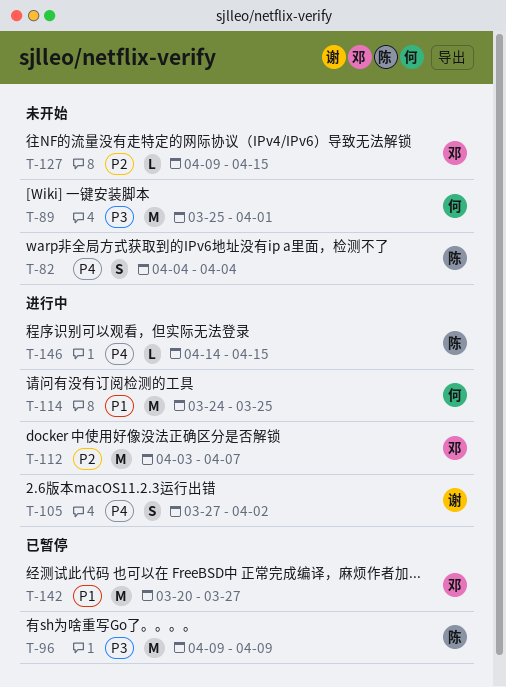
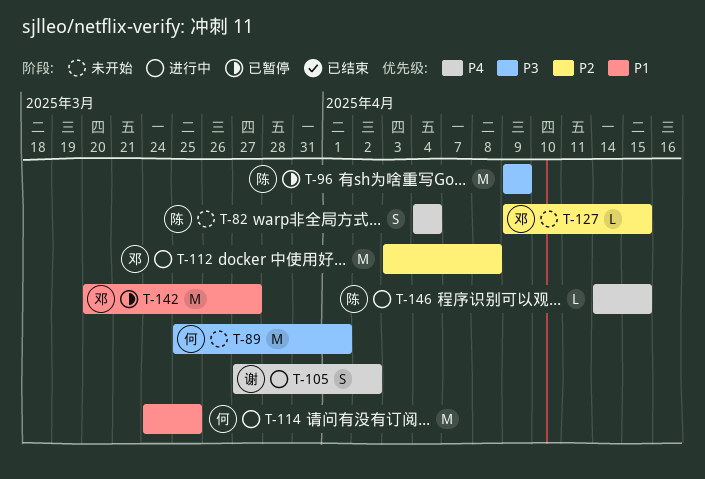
T-112, due: Apr 7 -> Apr 8

